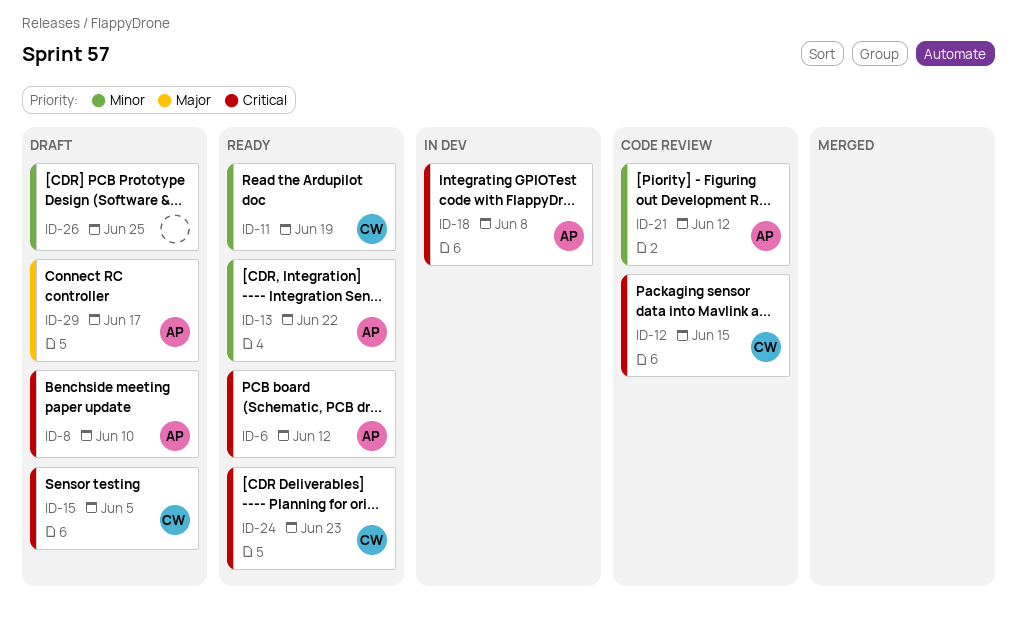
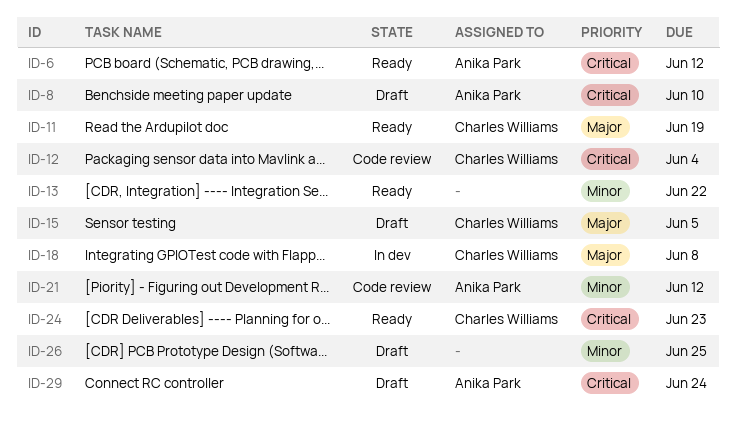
ID-11, priority: Minor -> Major
ID-12, due: Jun 15 -> Jun 4
ID-13, owner: Anika Park -> none
ID-15, priority: Critical -> Major
ID-18, owner: Anika Park -> Charles Williams
ID-18, priority: Critical -> Major
ID-29, priority: Major -> Critical
ID-29, due: Jun 17 -> Jun 24

